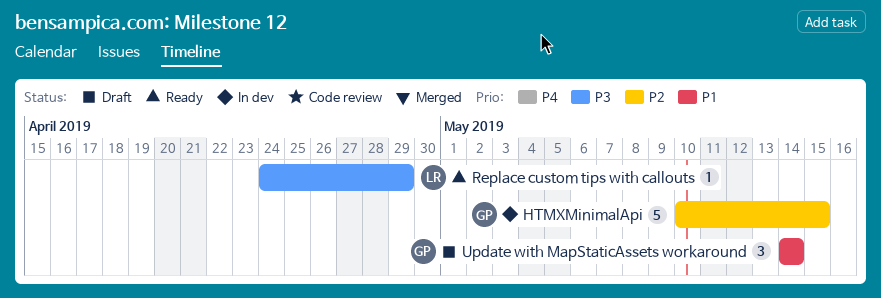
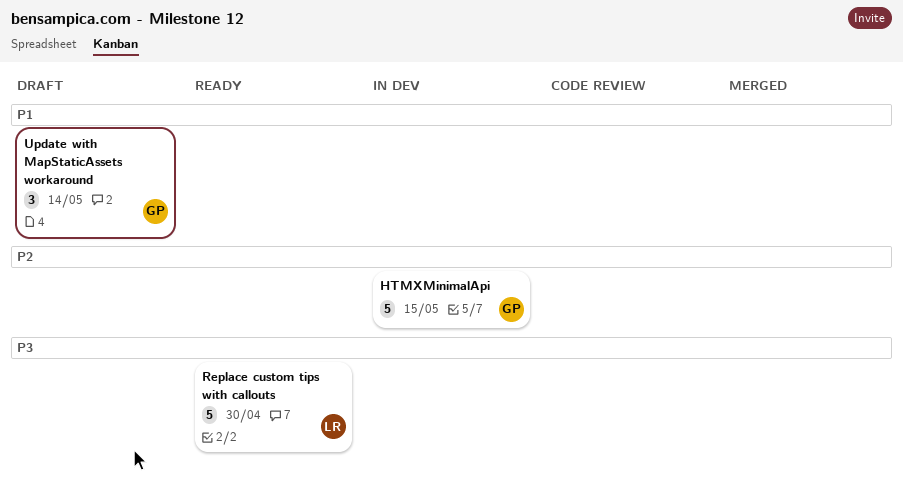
Replace custom tips with callouts, estimate: 1 -> 5
Replace custom tips with callouts, due: Apr 29 -> Apr 30

